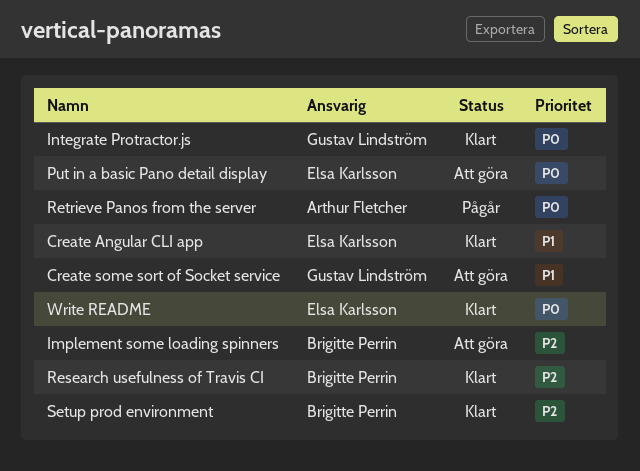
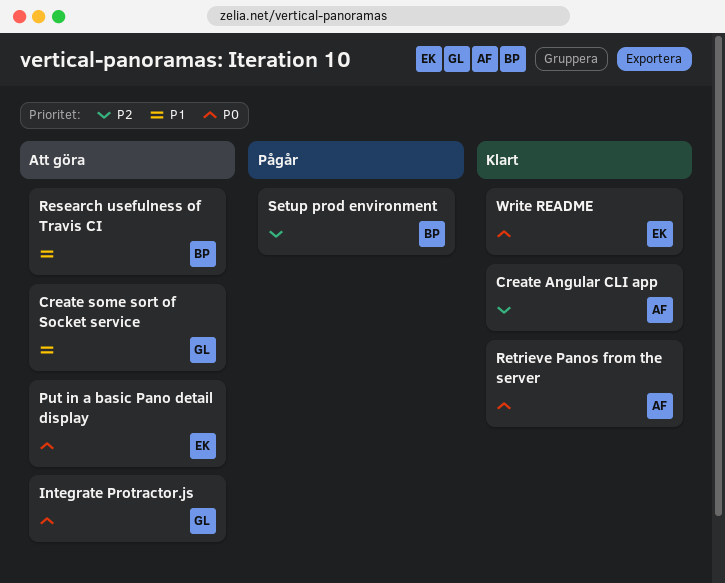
Create Angular CLI app, owner: Elsa Karlsson -> Arthur Fletcher
Create Angular CLI app, priority: P1 -> P2
Implement some loading spinners: present -> none
Integrate Protractor.js, status: Klart -> Att göra
Research usefulness of Travis CI, status: Klart -> Att göra
Research usefulness of Travis CI, priority: P2 -> P1
Retrieve Panos from the server, status: Pågår -> Klart
Setup prod environment, status: Klart -> Pågår

